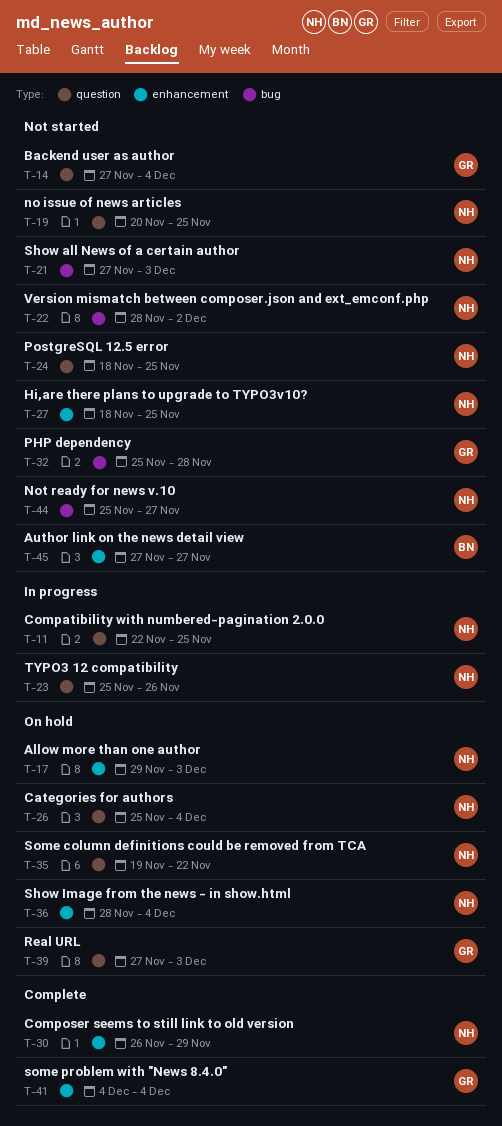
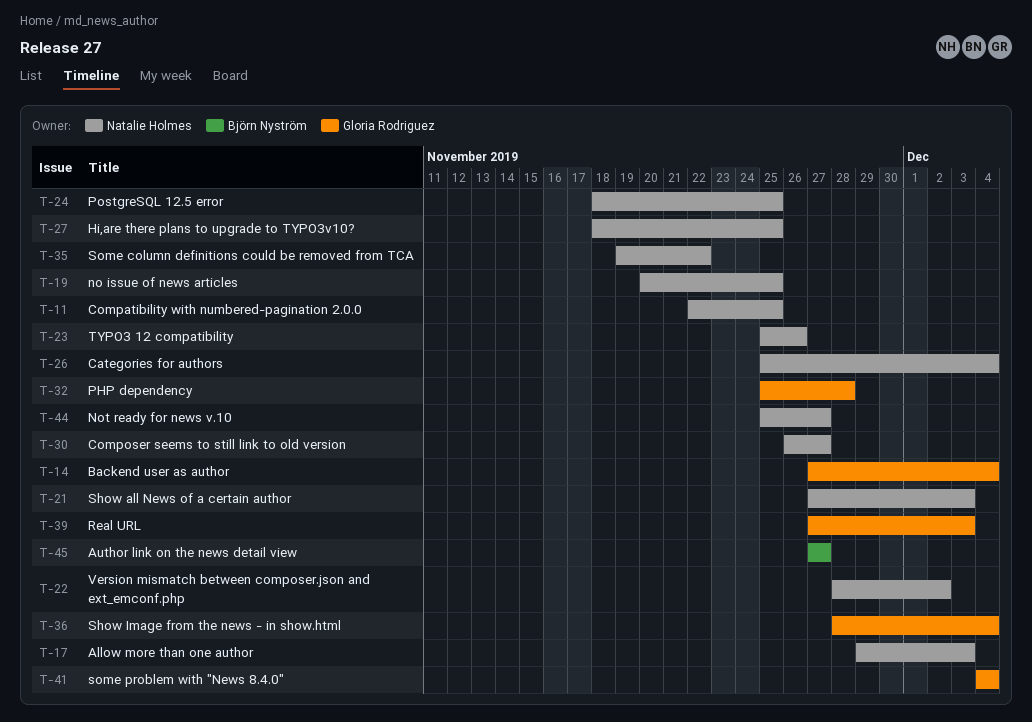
T-30, due: Nov 29 -> Nov 27
T-36, owner: Natalie Holmes -> Gloria Rodriguez

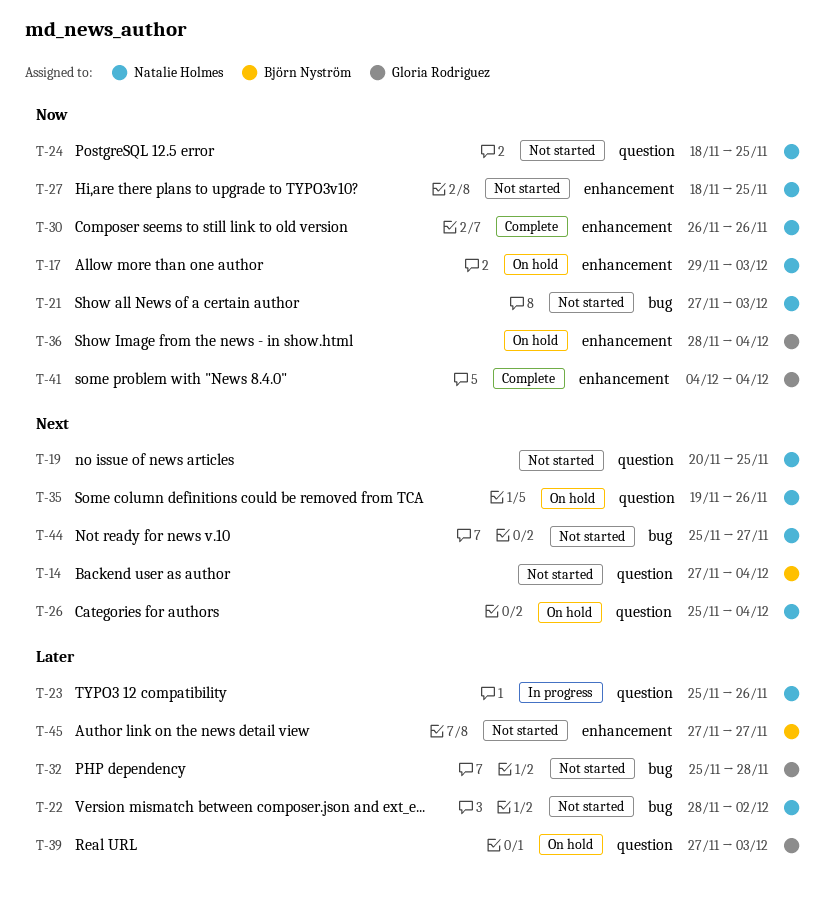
T-11: present -> none
T-14, owner: Gloria Rodriguez -> Björn Nyström
T-30, due: Nov 27 -> Nov 26
T-35, due: Nov 22 -> Nov 26

